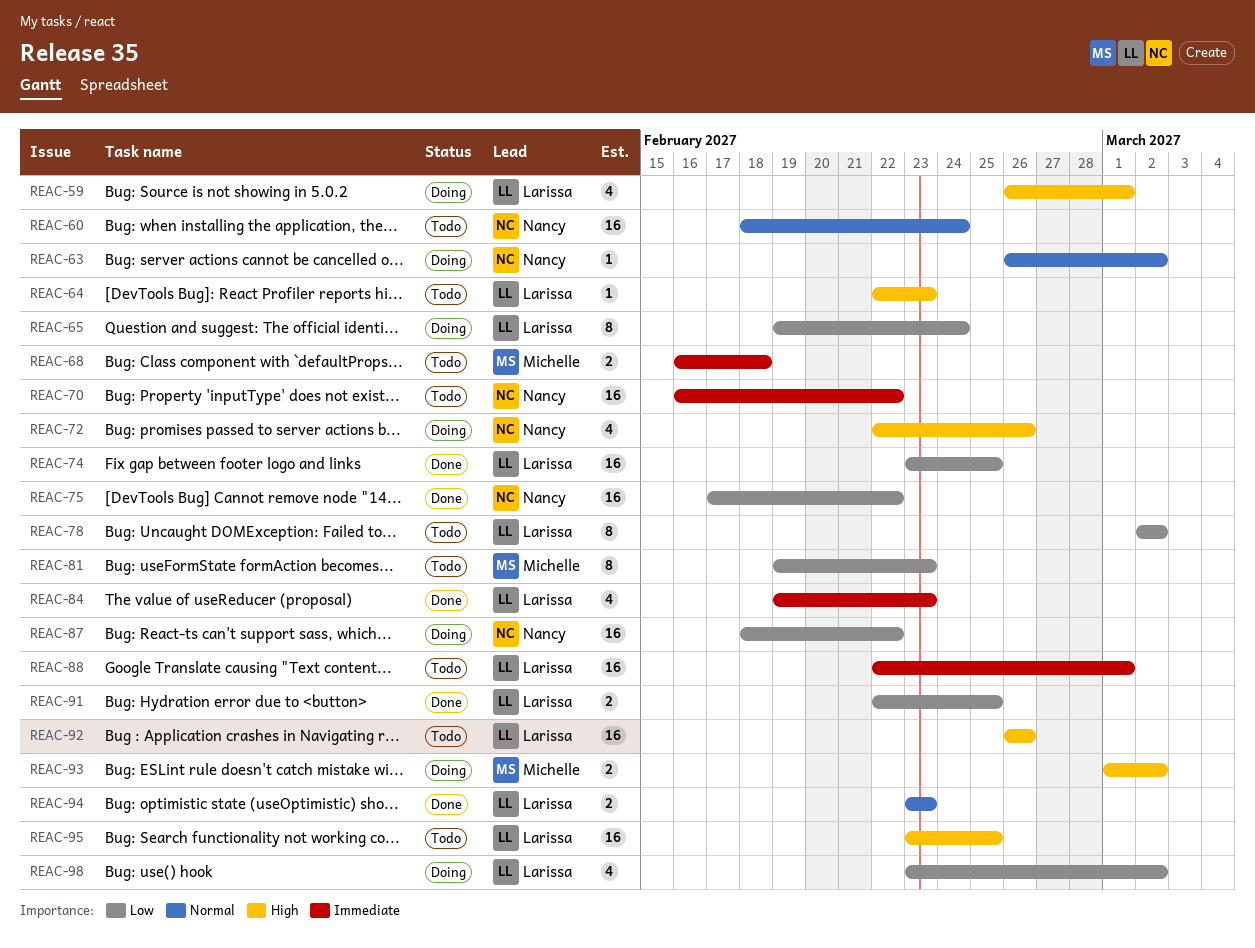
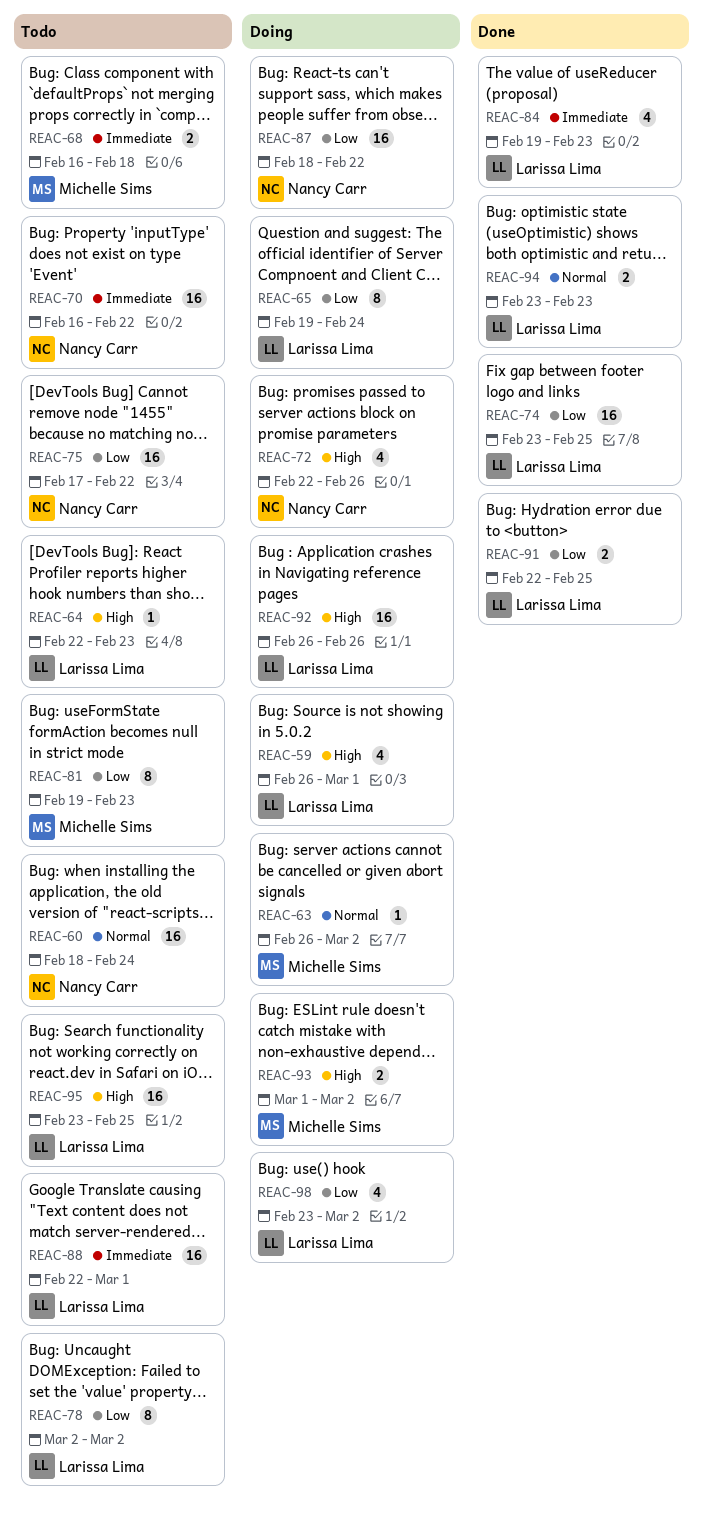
REAC-63, owner: Nancy Carr -> Michelle Sims
REAC-75, status: Done -> Todo
REAC-92, status: Todo -> Doing

